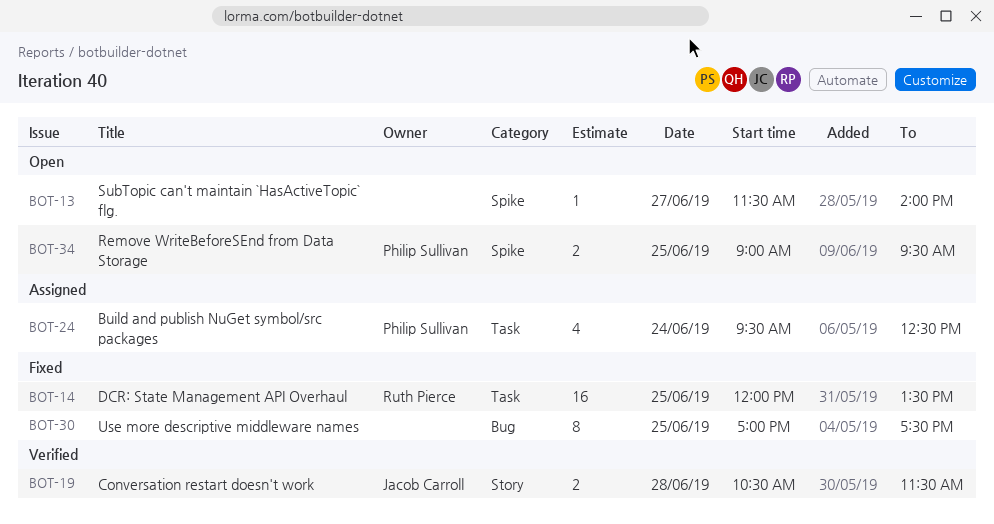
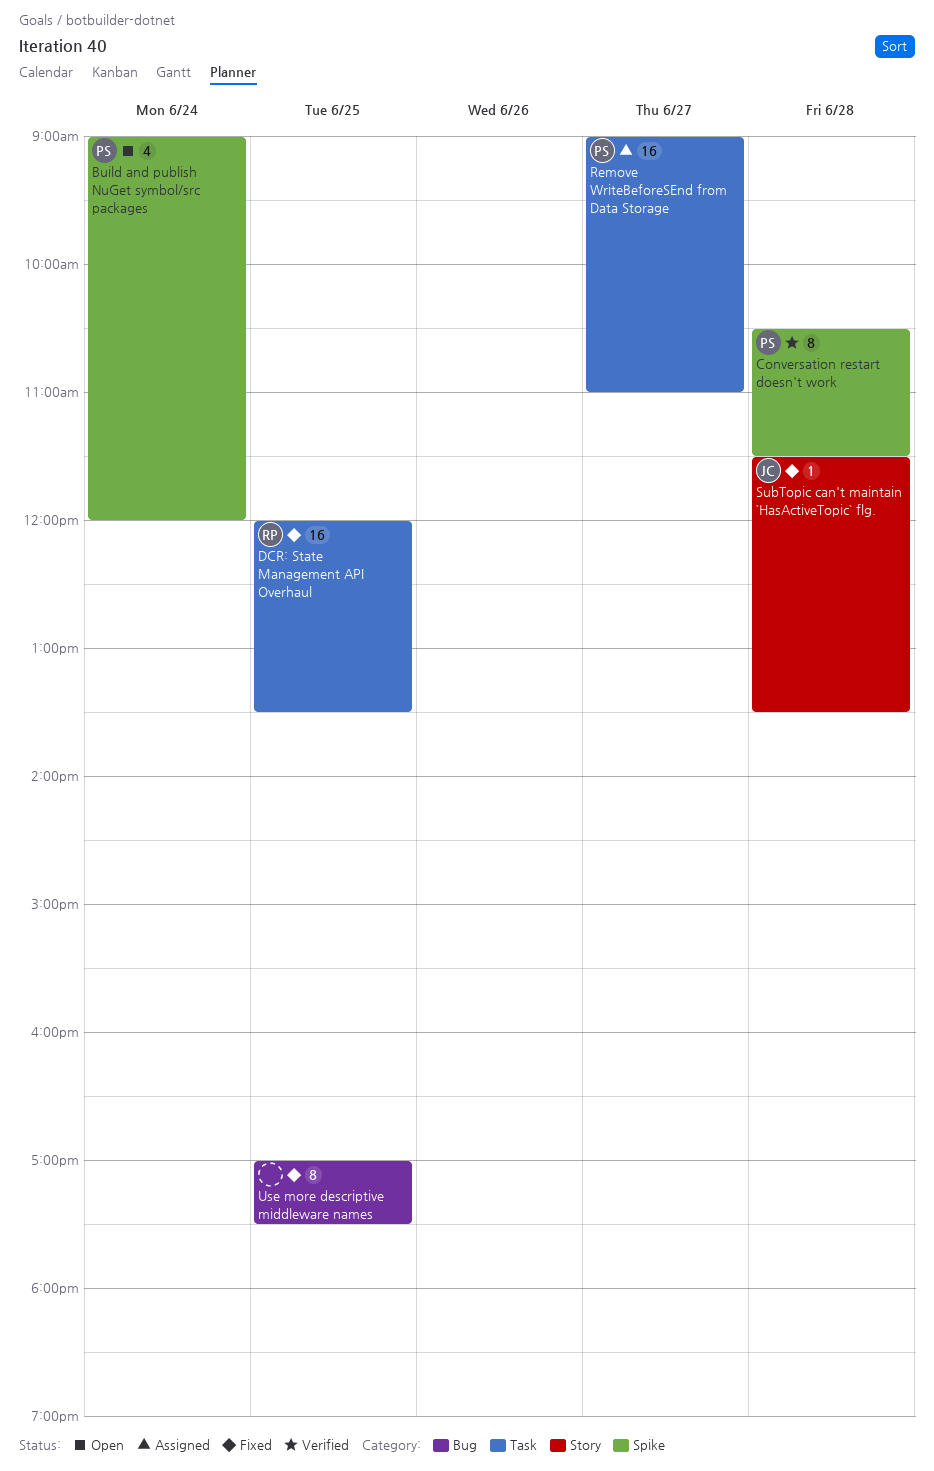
Build and publish NuGet symbol/src packages, status: Assigned -> Open
Build and publish NuGet symbol/src packages, label: Task -> Spike
Build and publish NuGet symbol/src packages, begins: 09:30 -> 09:00
Build and publish NuGet symbol/src packages, ends: 12:30 -> 12:00
Conversation restart doesn't work, owner: Jacob Carroll -> Philip Sullivan
Conversation restart doesn't work, label: Story -> Spike
Conversation restart doesn't work, estimate: 2 -> 8
Remove WriteBeforeSEnd from Data Storage, status: Open -> Assigned
Remove WriteBeforeSEnd from Data Storage, label: Spike -> Task
Remove WriteBeforeSEnd from Data Storage, estimate: 2 -> 16
Remove WriteBeforeSEnd from Data Storage, day: Jun 25 -> Jun 27
Remove WriteBeforeSEnd from Data Storage, ends: 09:30 -> 11:00
SubTopic can't maintain `HasActiveTopic` flg., status: Open -> Fixed
SubTopic can't maintain `HasActiveTopic` flg., owner: none -> Jacob Carroll
SubTopic can't maintain `HasActiveTopic` flg., label: Spike -> Story
SubTopic can't maintain `HasActiveTopic` flg., day: Jun 27 -> Jun 28
SubTopic can't maintain `HasActiveTopic` flg., ends: 14:00 -> 13:30

